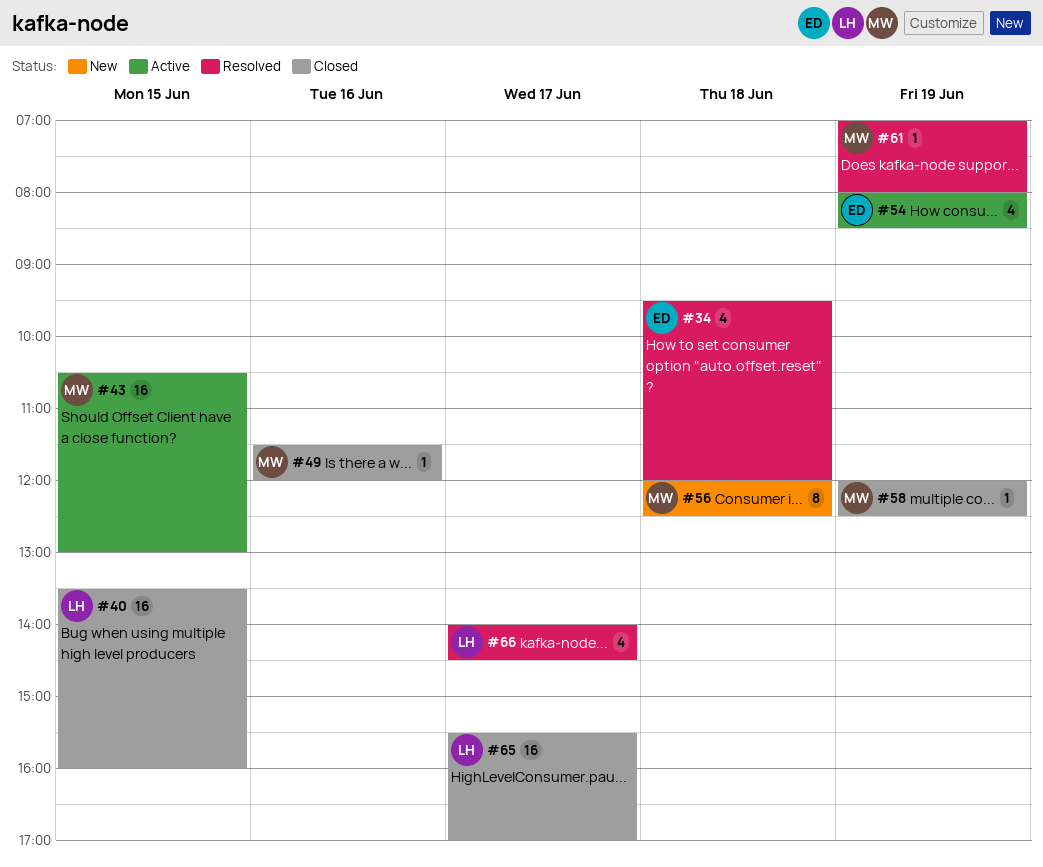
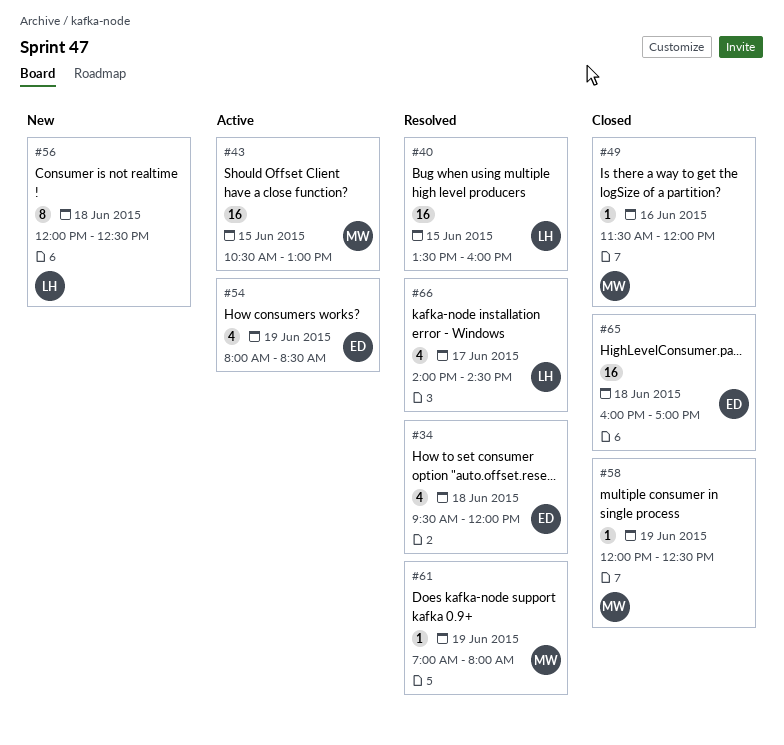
#40, status: Closed -> Resolved
#56, owner: MW -> LH
#65, owner: LH -> ED
#65, day: Jun 17 -> Jun 18
#65, begins: 15:30 -> 16:00

